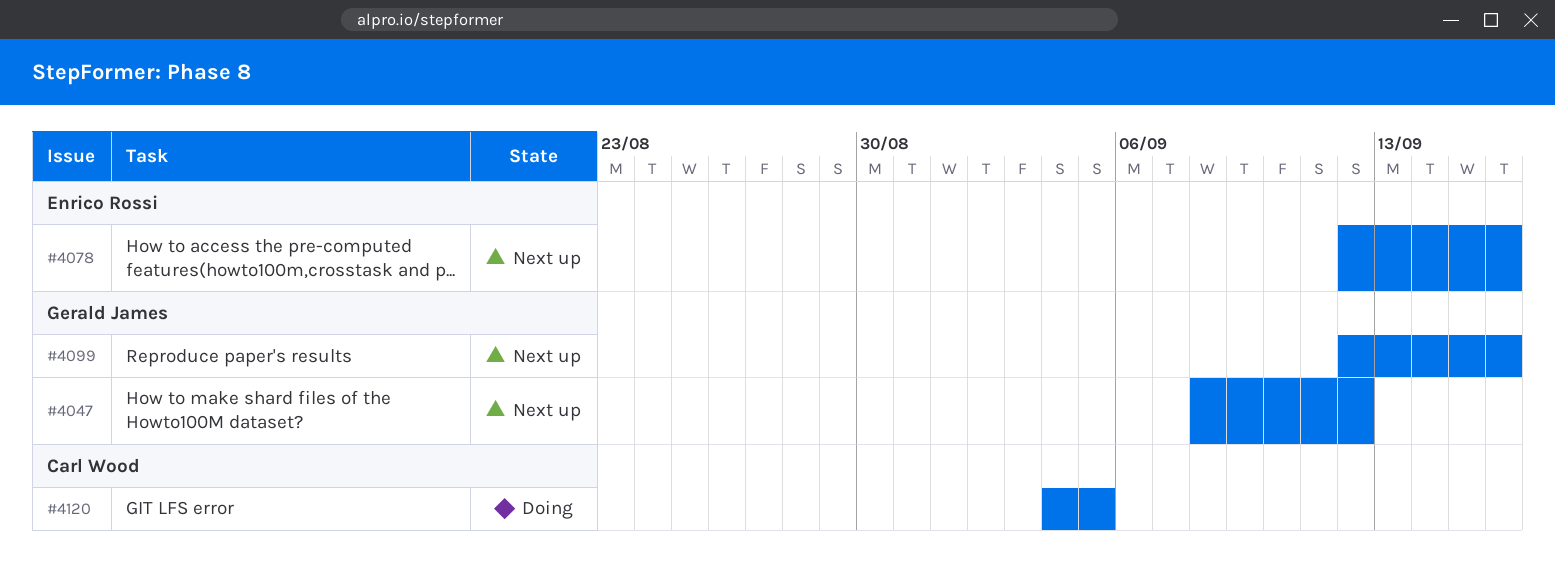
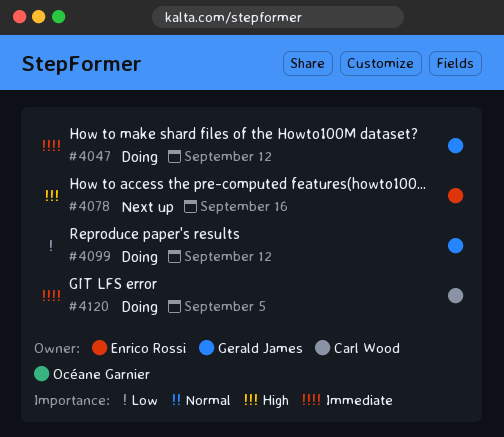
#4047, status: Next up -> Doing
#4099, status: Next up -> Doing
#4099, due: Sep 16 -> Sep 12

